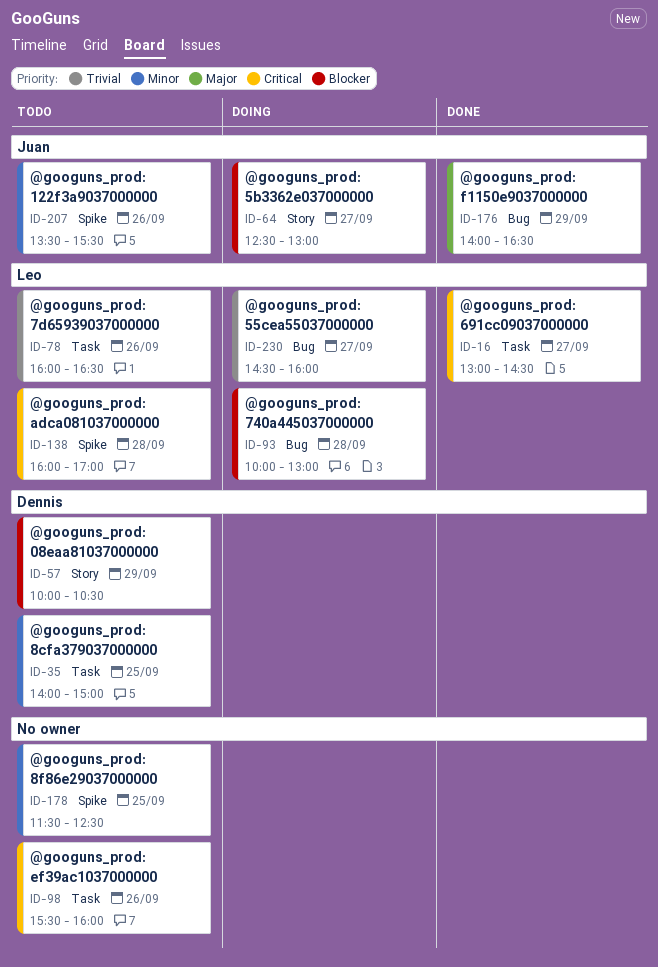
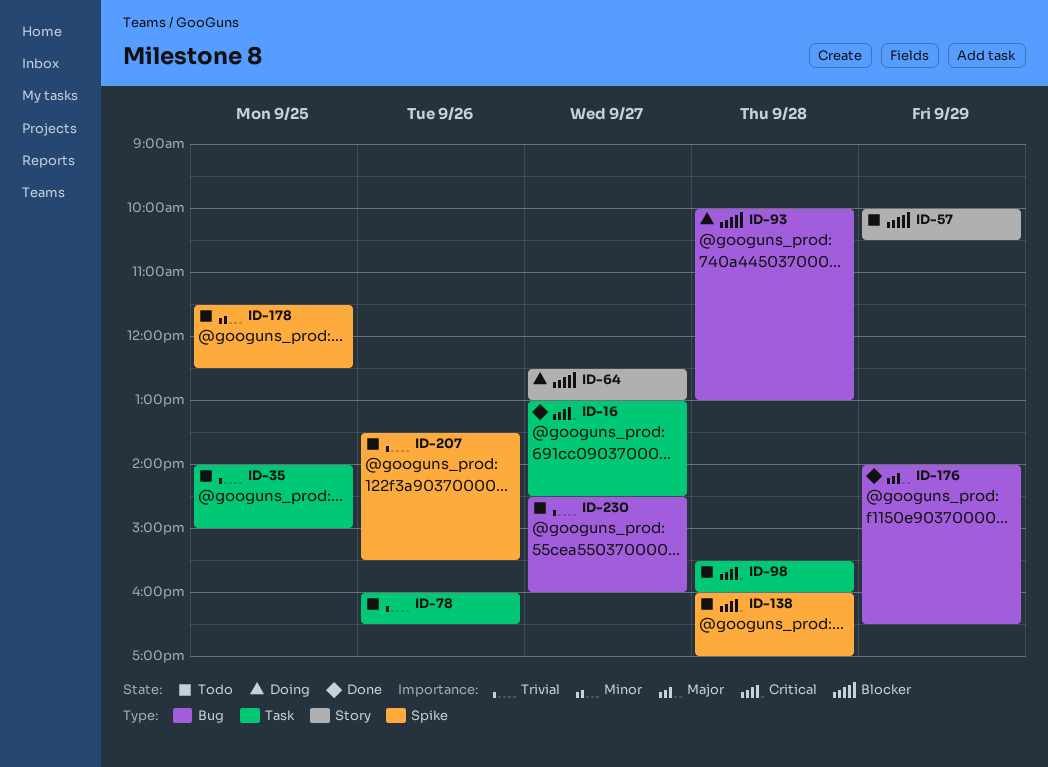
ID-35, priority: Minor -> Trivial
ID-98, day: Sep 26 -> Sep 28
ID-207, priority: Minor -> Trivial
ID-230, status: Doing -> Todo

